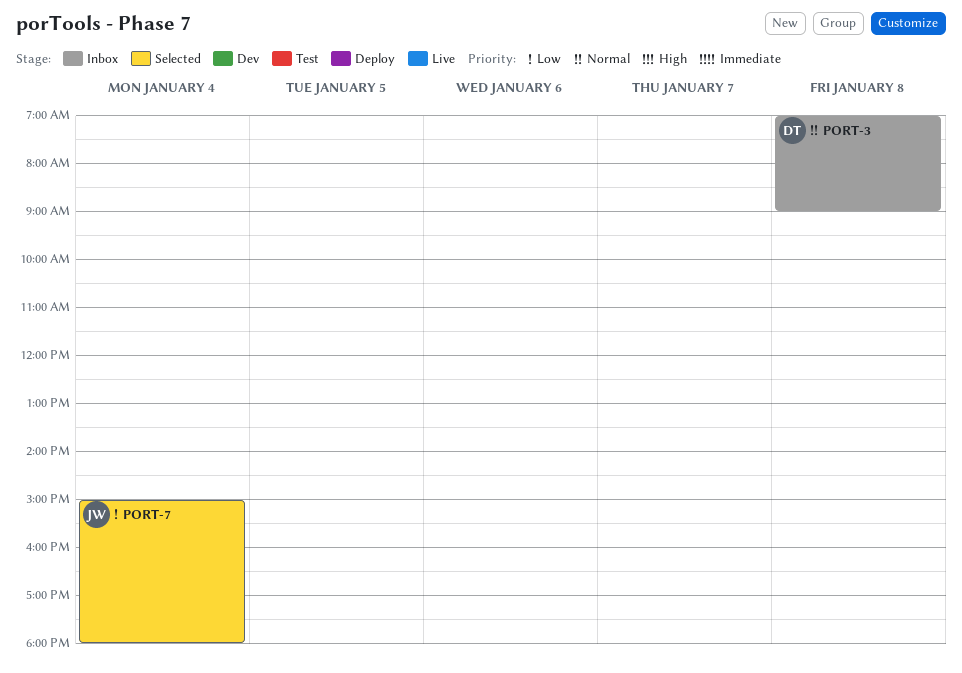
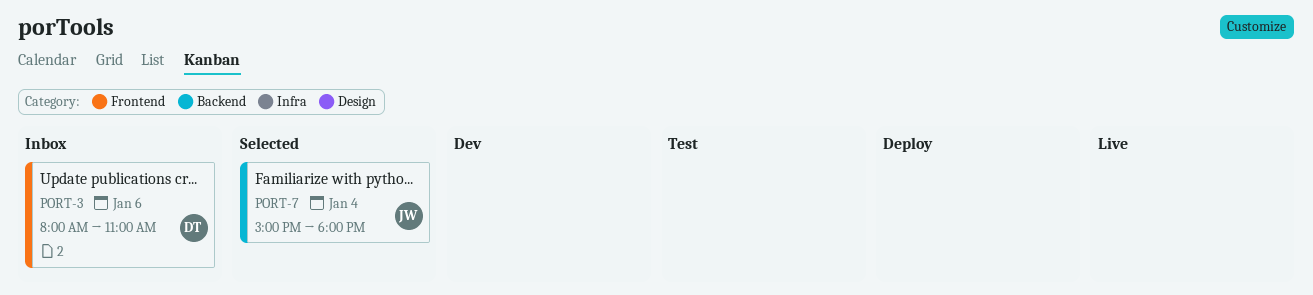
PORT-3, day: Jan 8 -> Jan 6
PORT-3, begins: 07:00 -> 08:00
PORT-3, ends: 09:00 -> 11:00

